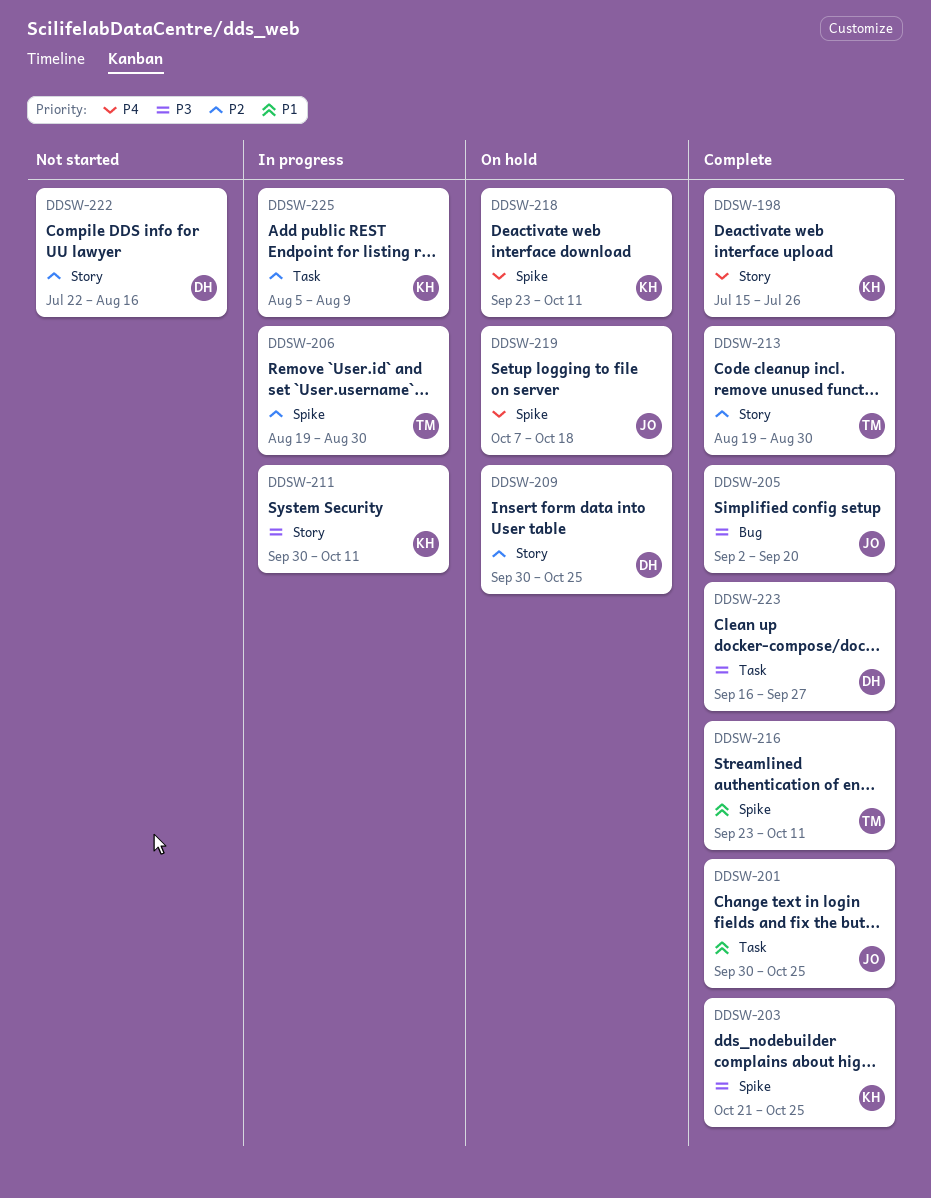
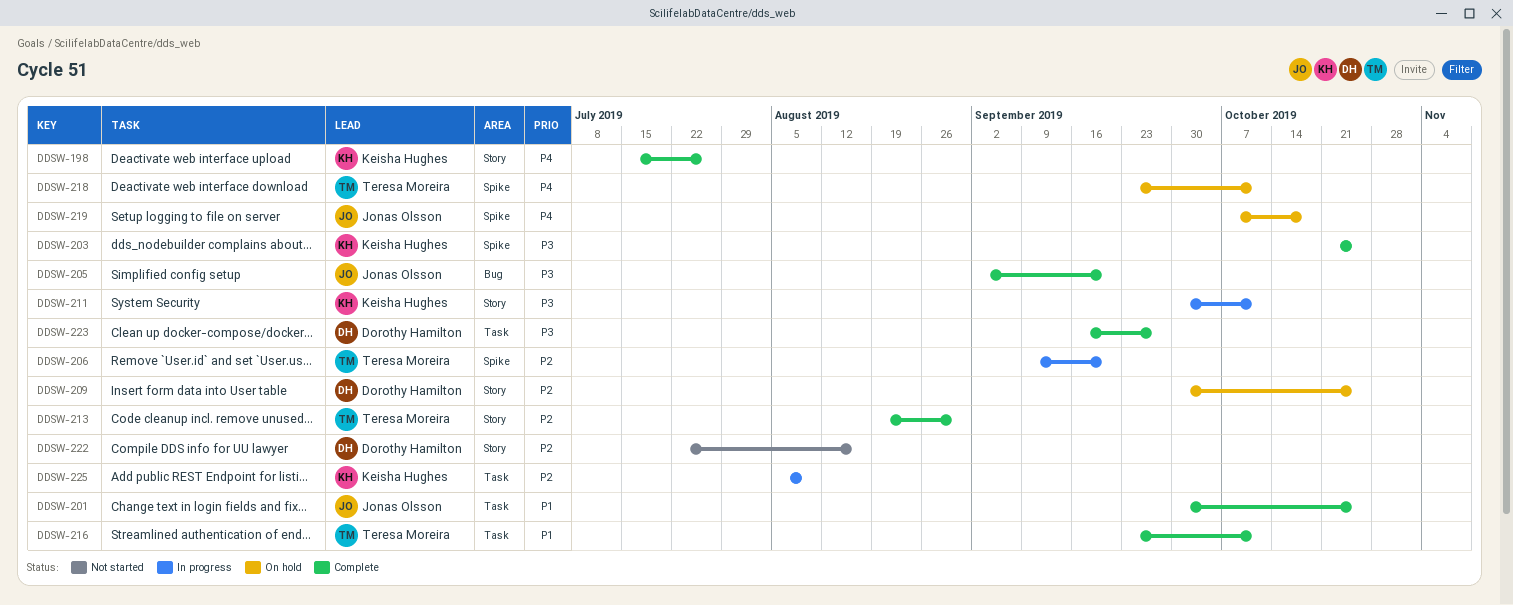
DDSW-206, start: Aug 19 -> Sep 9
DDSW-206, due: Aug 30 -> Sep 20
DDSW-216, label: Spike -> Task
DDSW-218, owner: Keisha Hughes -> Teresa Moreira

